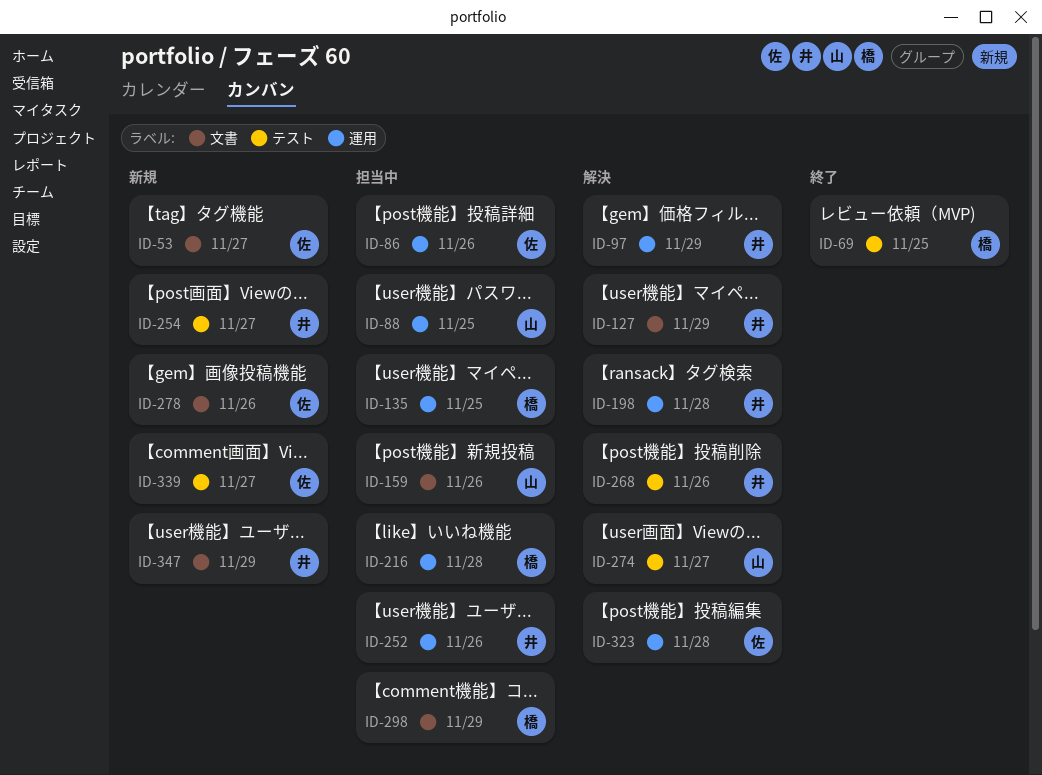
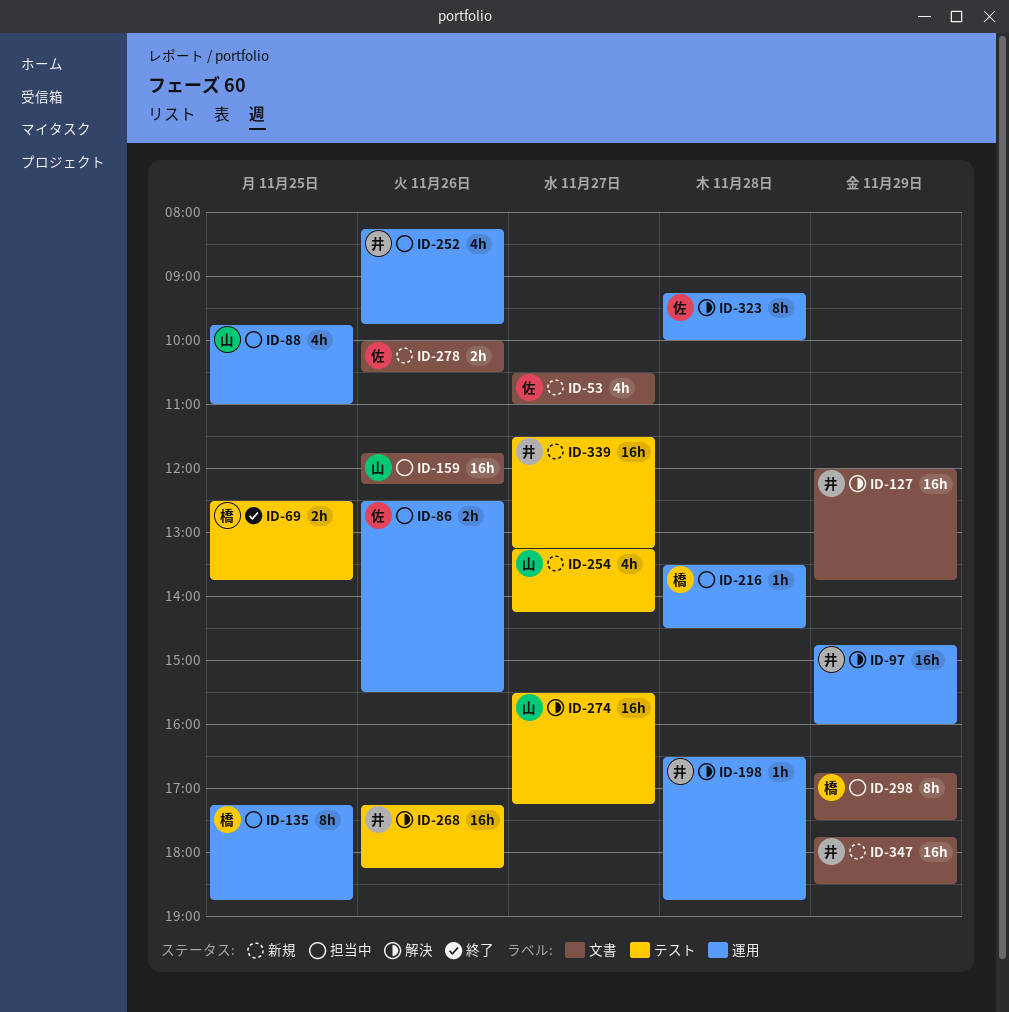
ID-254, owner: 井 -> 山
ID-339, owner: 佐 -> 井

